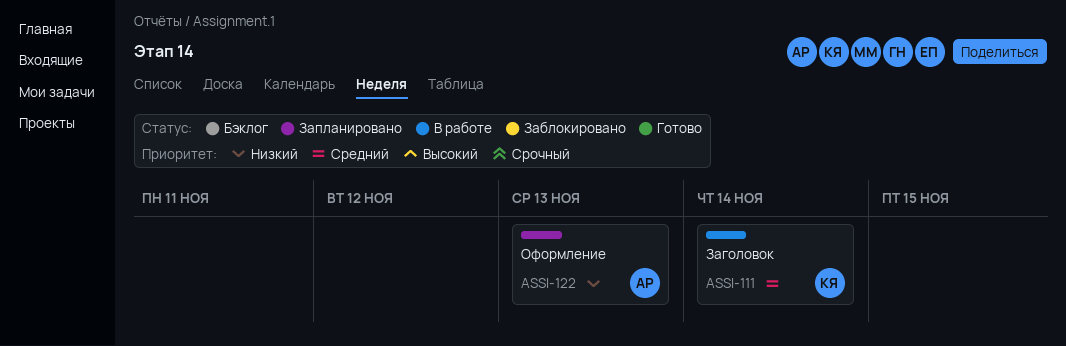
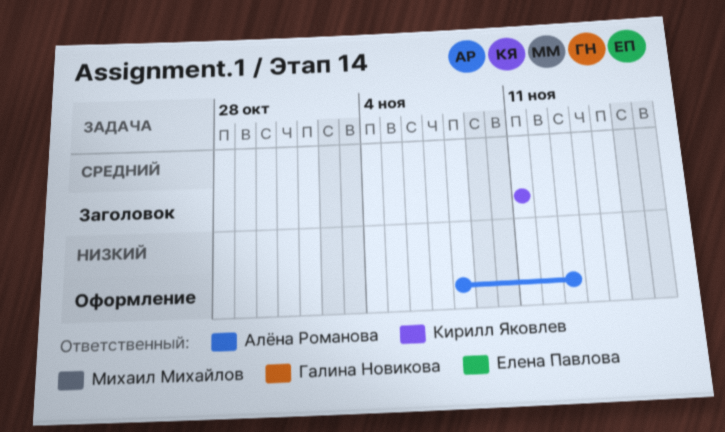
Заголовок, due: Nov 14 -> Nov 11

